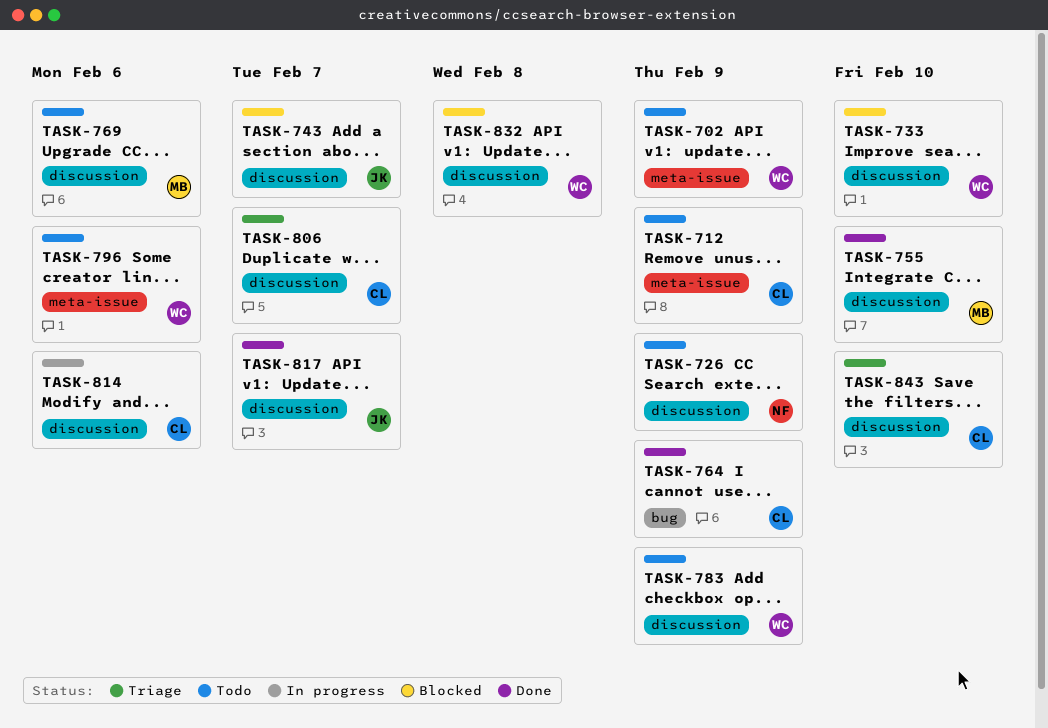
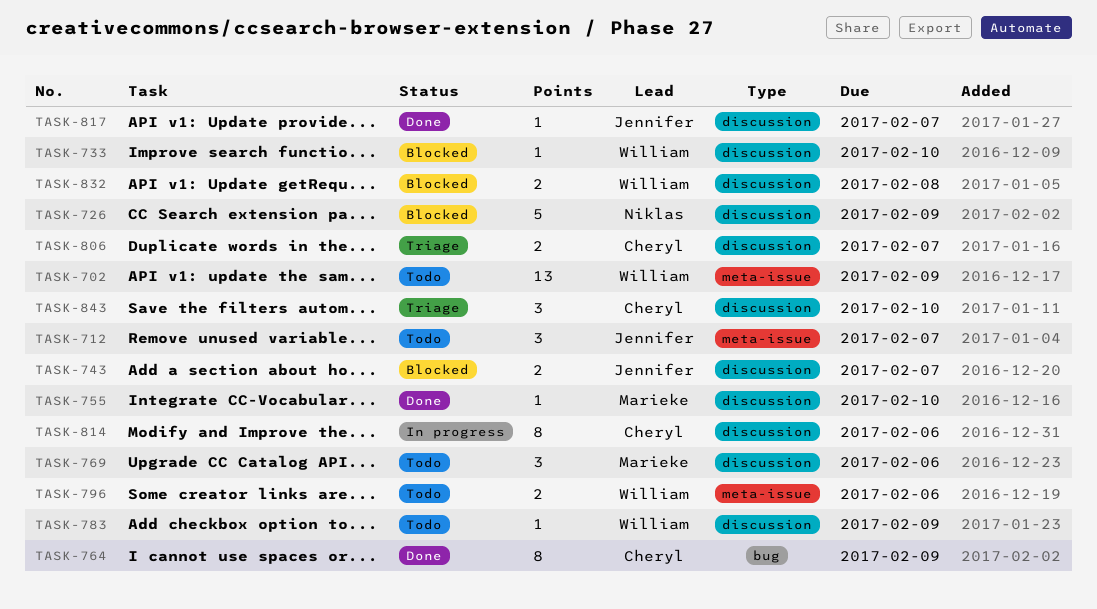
TASK-712, owner: Cheryl -> Jennifer
TASK-712, due: Feb 9 -> Feb 7
TASK-726, status: Todo -> Blocked

